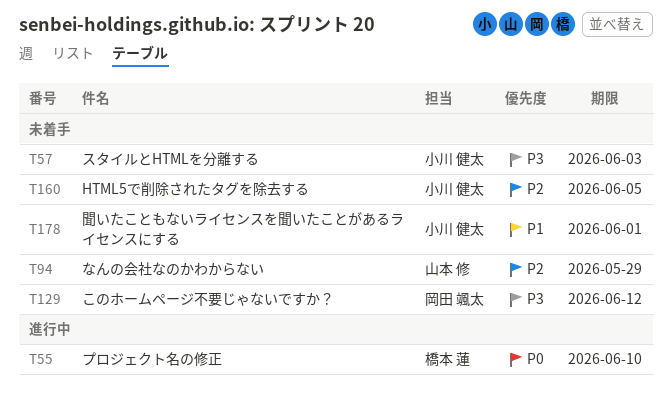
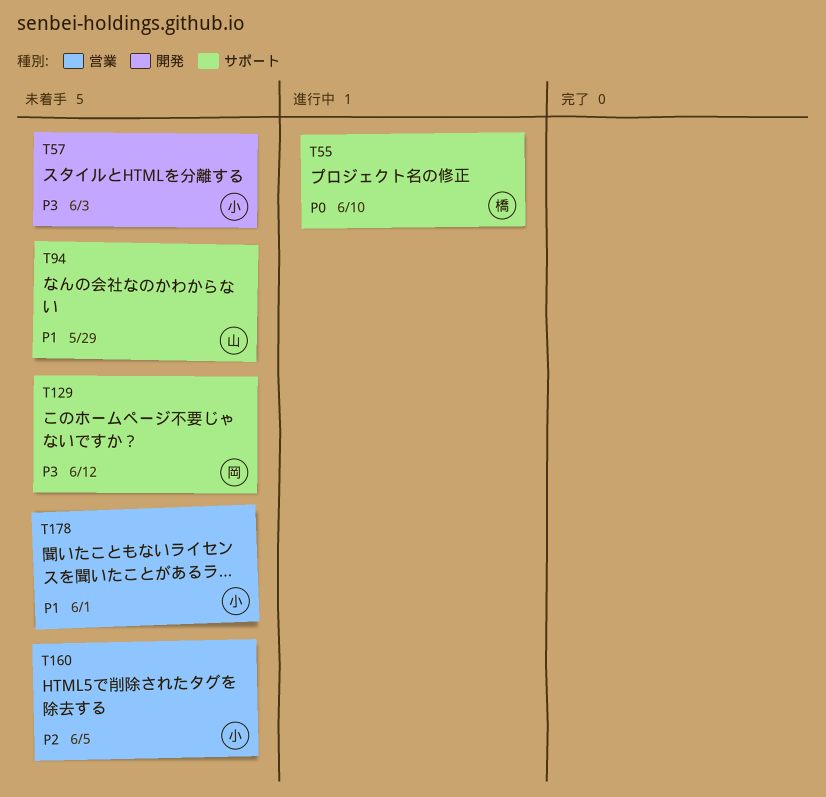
T94, priority: P2 -> P1

